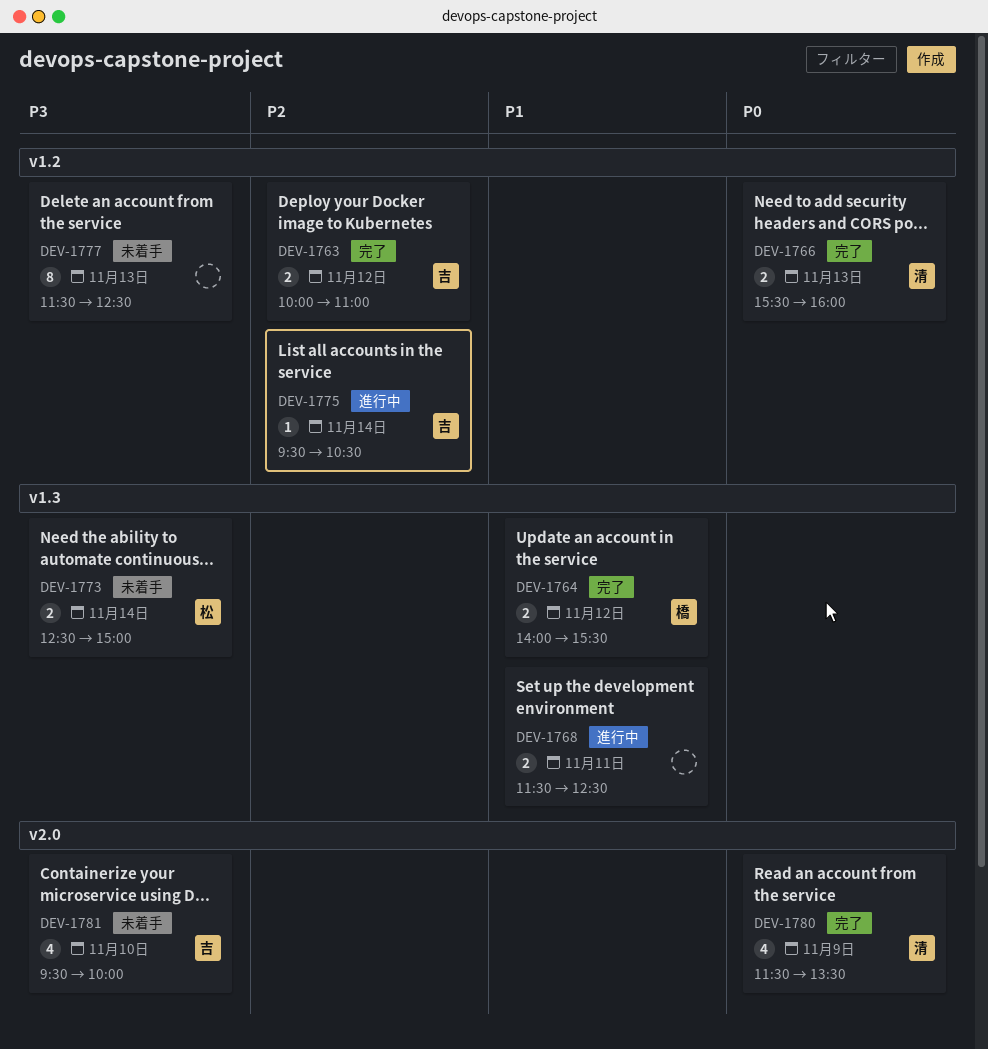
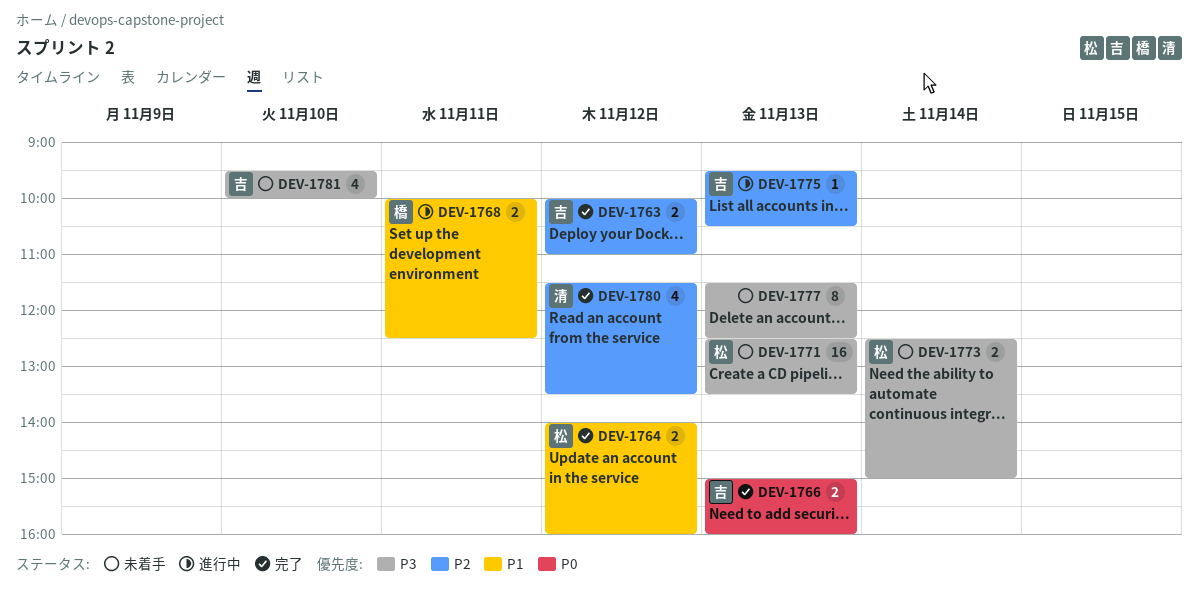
DEV-1764, owner: 橋 -> 松
DEV-1764, ends: 15:30 -> 16:00
DEV-1766, owner: 清 -> 吉
DEV-1766, begins: 15:30 -> 15:00
DEV-1768, owner: none -> 橋
DEV-1768, begins: 11:30 -> 10:00
DEV-1771: none -> present
DEV-1775, day: Nov 14 -> Nov 13
DEV-1780, priority: P0 -> P2
DEV-1780, day: Nov 9 -> Nov 12

